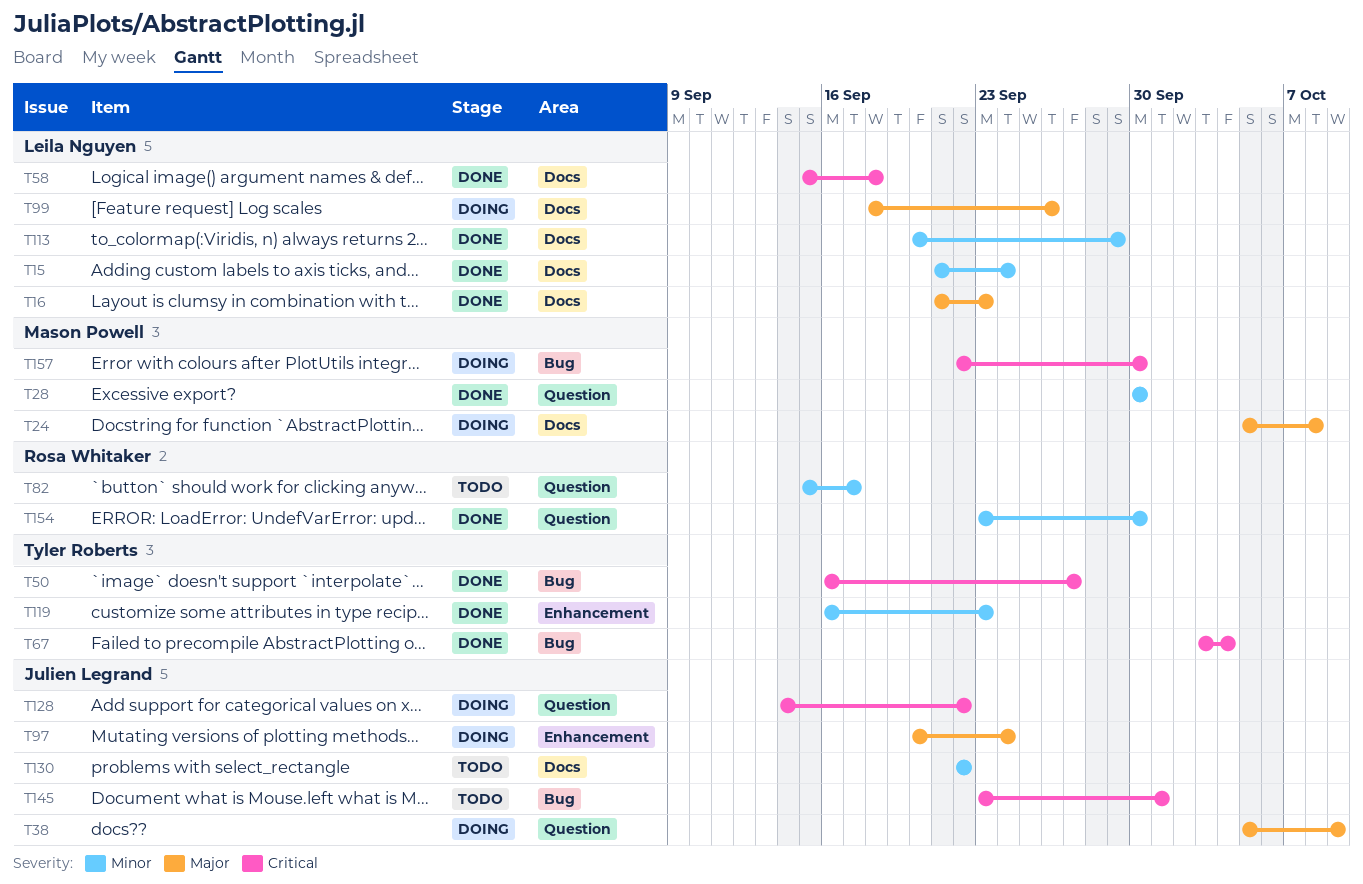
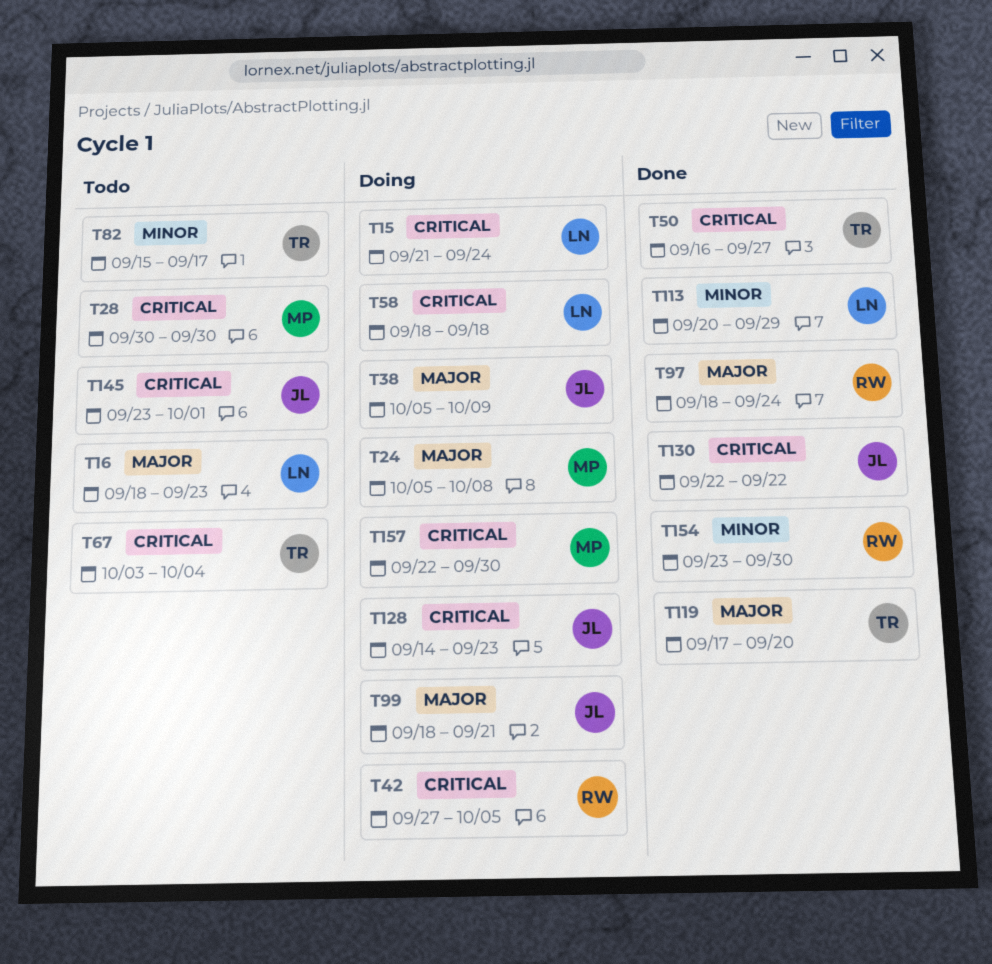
T15, status: Done -> Doing
T15, priority: Minor -> Critical
T16, status: Done -> Todo
T16, start: Sep 21 -> Sep 18
T28, status: Done -> Todo
T28, priority: Minor -> Critical
T42: none -> present
T58, status: Done -> Doing
T58, start: Sep 15 -> Sep 18
T67, status: Done -> Todo
T82, owner: Rosa Whitaker -> Tyler Roberts
T97, status: Doing -> Done
T97, owner: Julien Legrand -> Rosa Whitaker
T97, start: Sep 20 -> Sep 18
T99, owner: Leila Nguyen -> Julien Legrand
T99, due: Sep 26 -> Sep 21
T119, priority: Minor -> Major
T119, start: Sep 16 -> Sep 17
T119, due: Sep 23 -> Sep 20
T128, due: Sep 22 -> Sep 23
T130, status: Todo -> Done
T130, priority: Minor -> Critical

